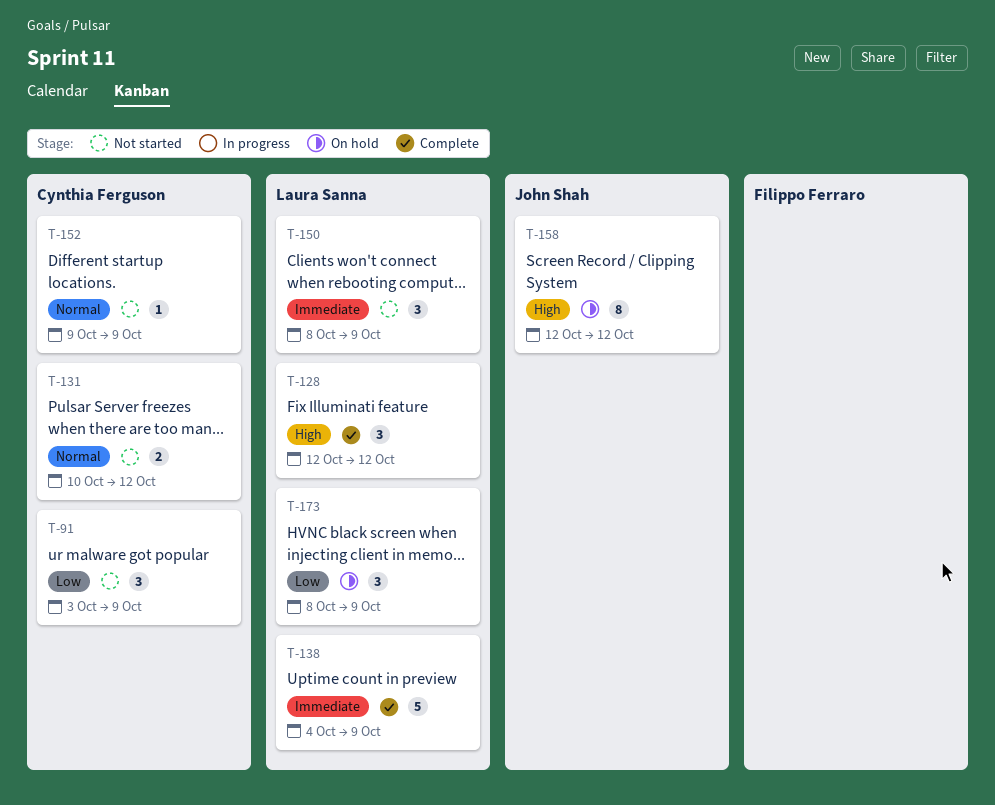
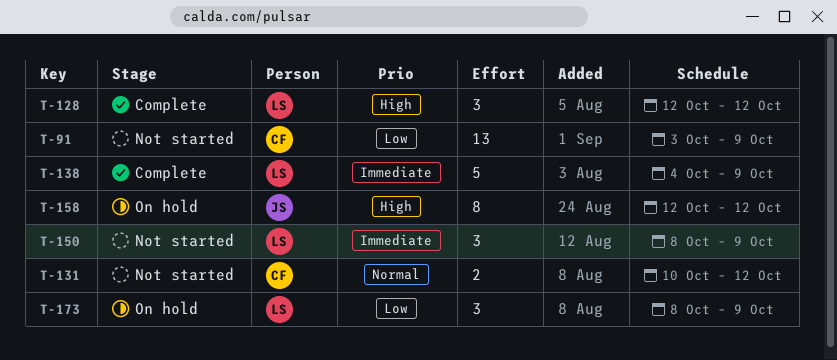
T-91, estimate: 3 -> 13
T-152: present -> none

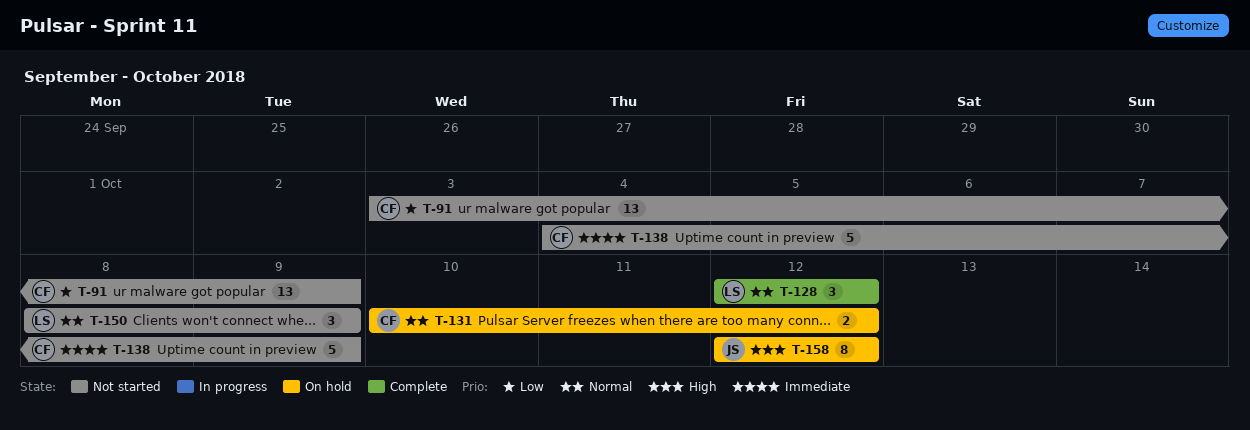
T-128, priority: High -> Normal
T-131, status: Not started -> On hold
T-138, status: Complete -> Not started
T-138, owner: LS -> CF
T-150, priority: Immediate -> Normal
T-173: present -> none

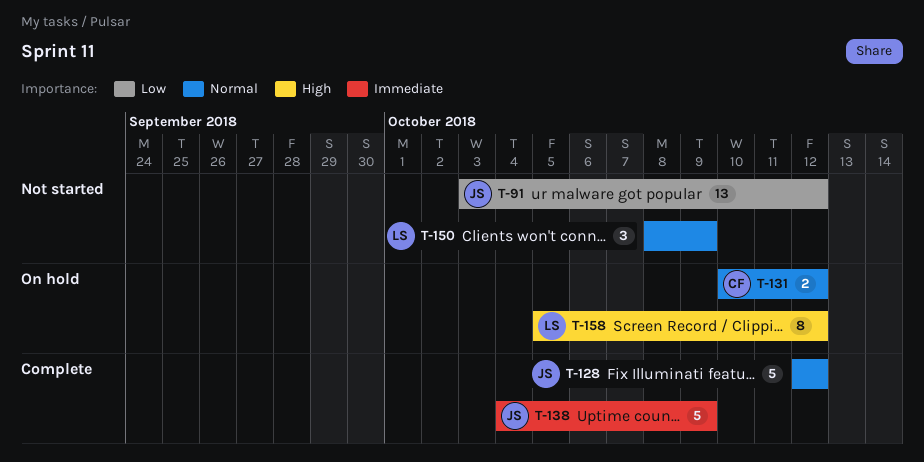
T-91, owner: CF -> JS
T-91, due: Oct 9 -> Oct 12
T-128, owner: LS -> JS
T-128, estimate: 3 -> 5
T-138, status: Not started -> Complete
T-138, owner: CF -> JS
T-158, owner: JS -> LS
T-158, start: Oct 12 -> Oct 5

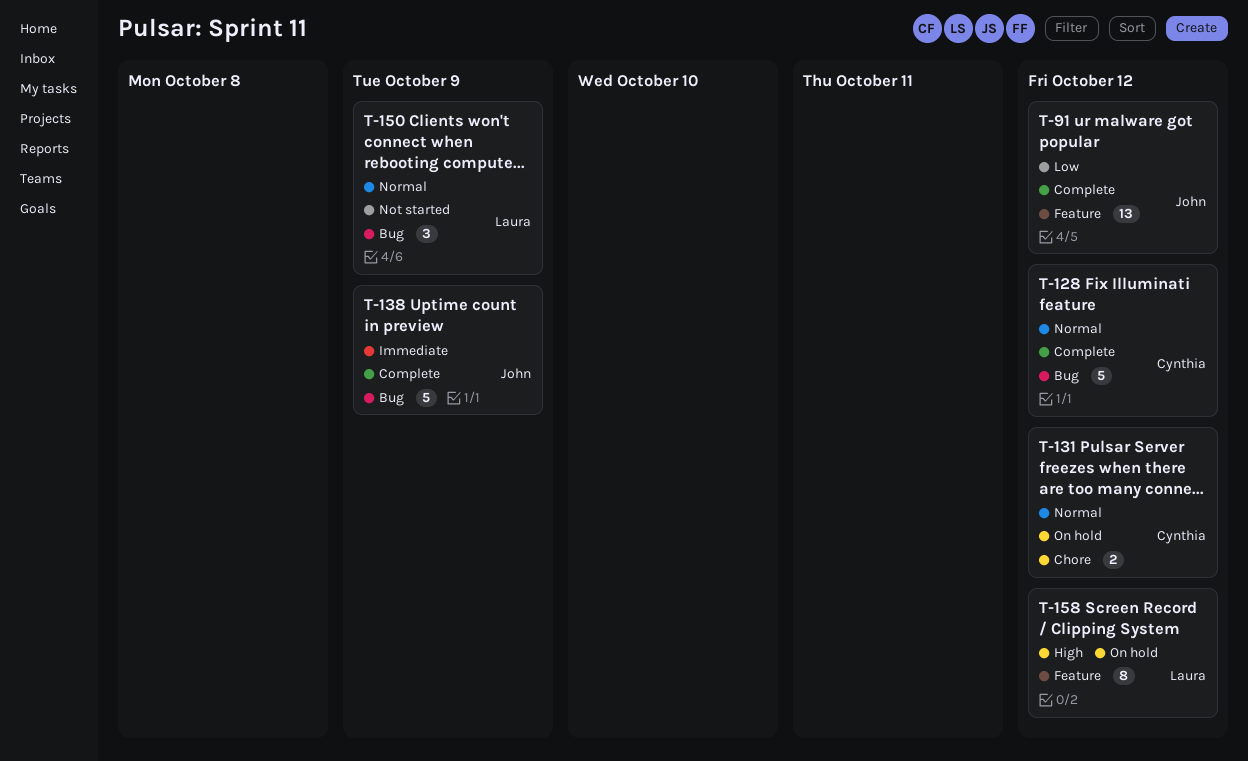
T-91, status: Not started -> Complete
T-128, owner: John -> Cynthia

